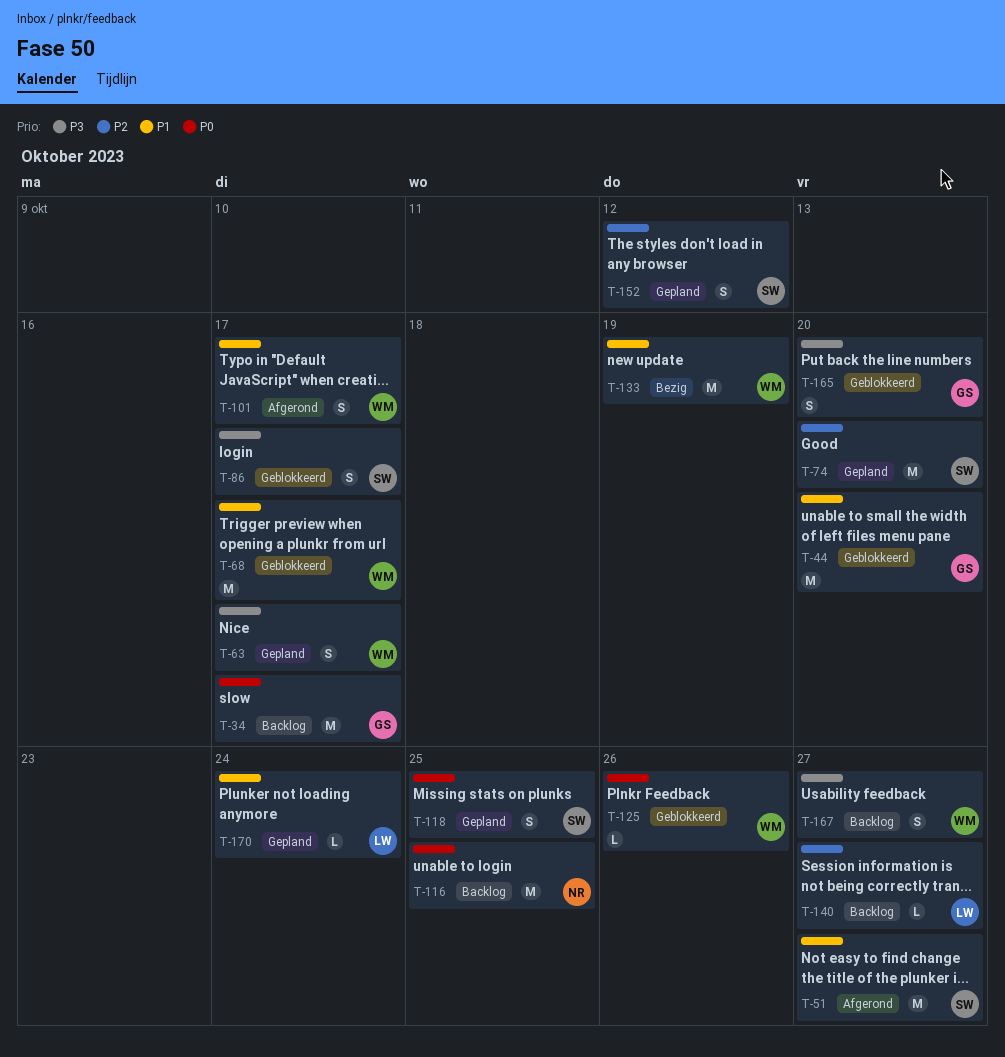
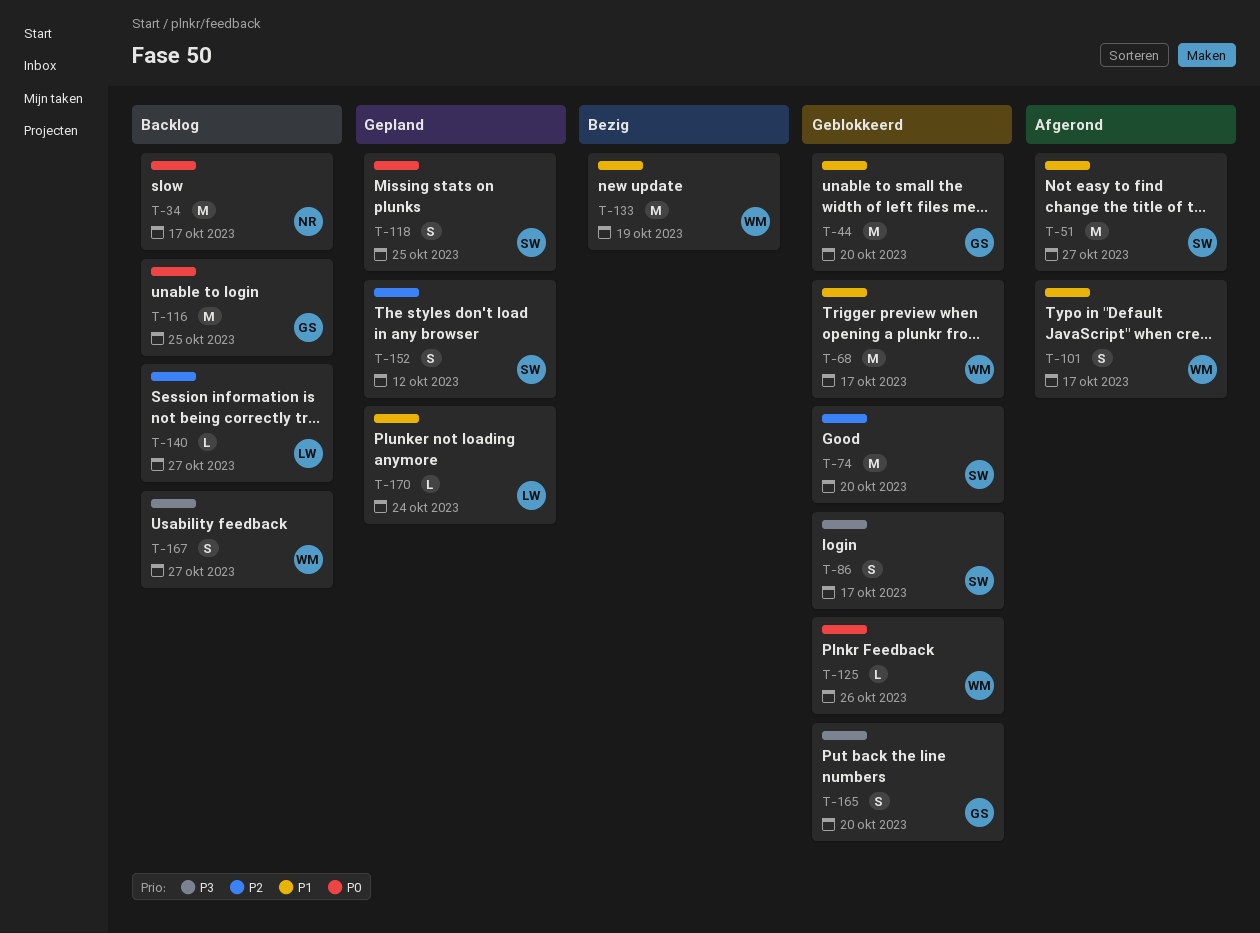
T-34, owner: GS -> NR
T-63: present -> none
T-74, status: Gepland -> Geblokkeerd
T-116, owner: NR -> GS

